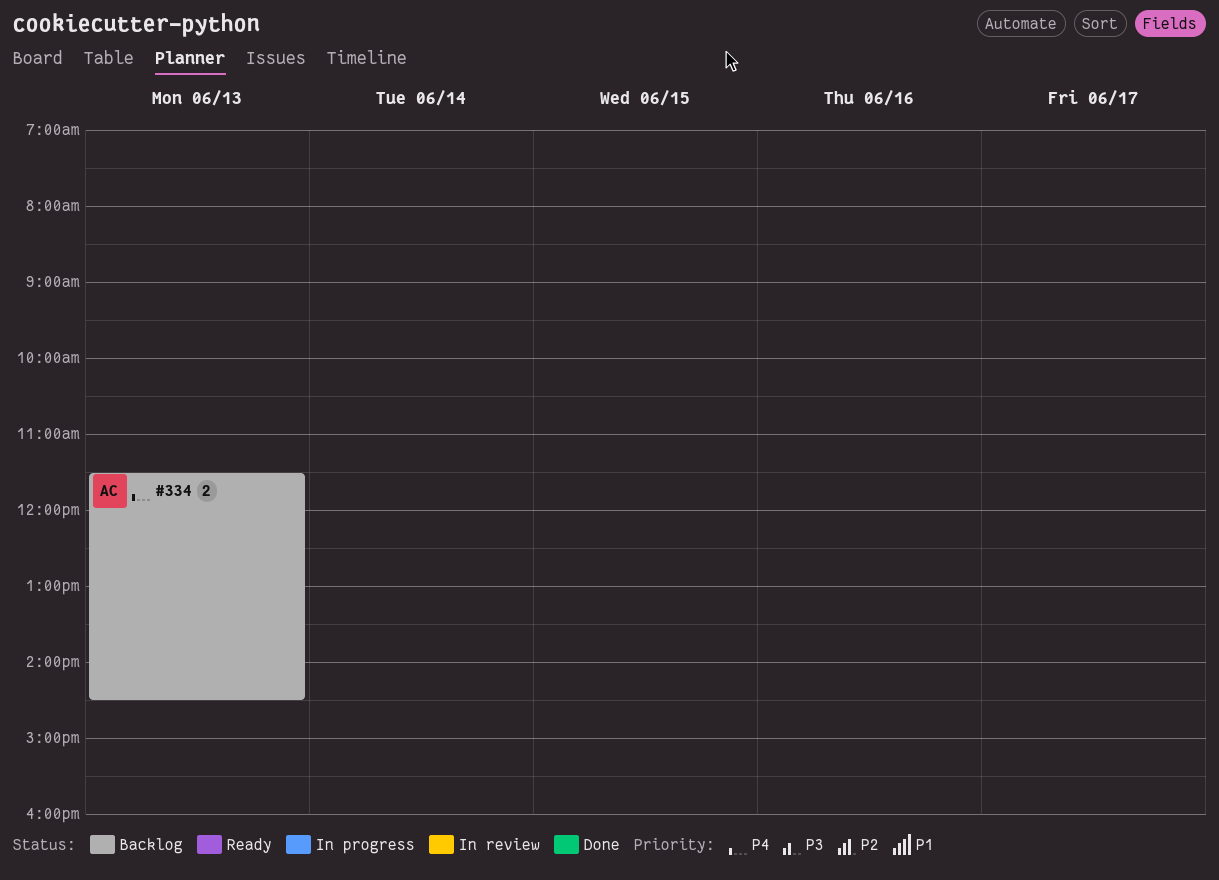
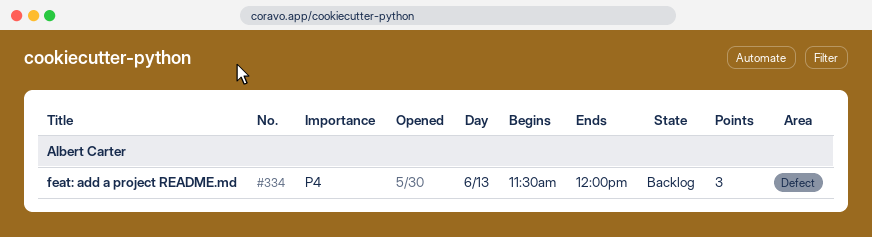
#334, estimate: 2 -> 3
#334, ends: 14:30 -> 12:00

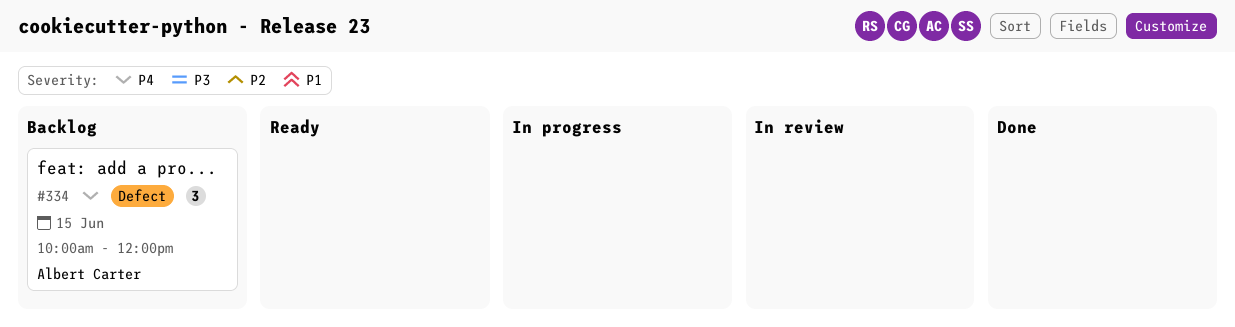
#334, day: Jun 13 -> Jun 15
#334, begins: 11:30 -> 10:00

